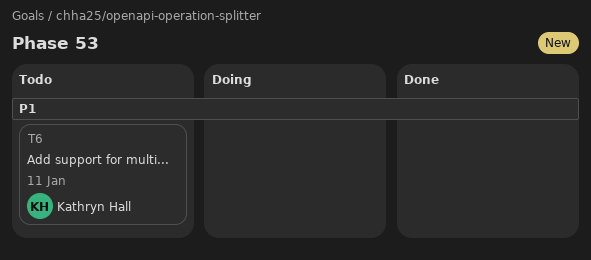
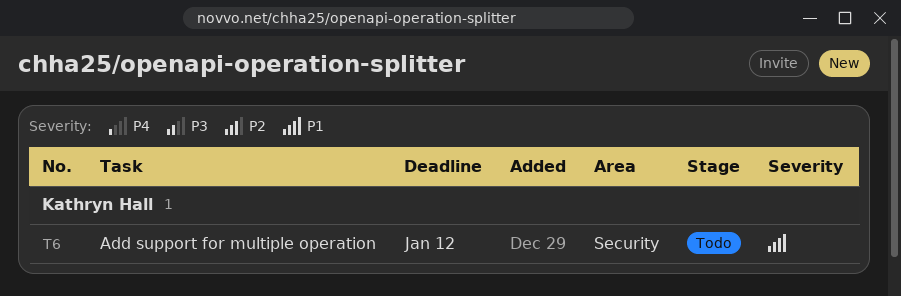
T6, due: Jan 11 -> Jan 12

